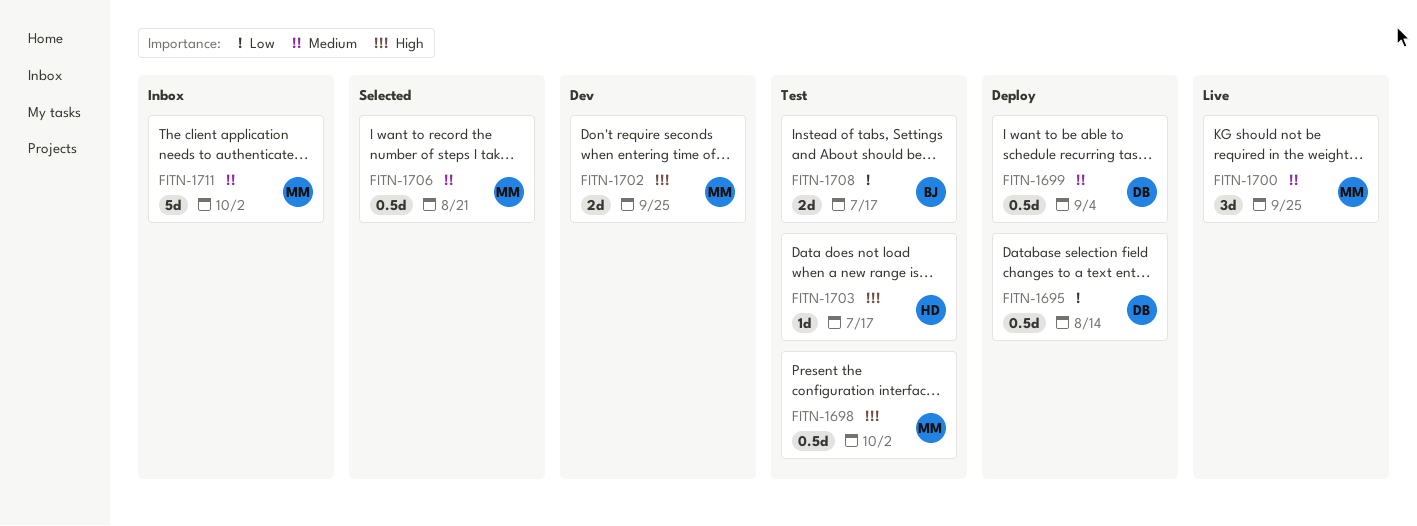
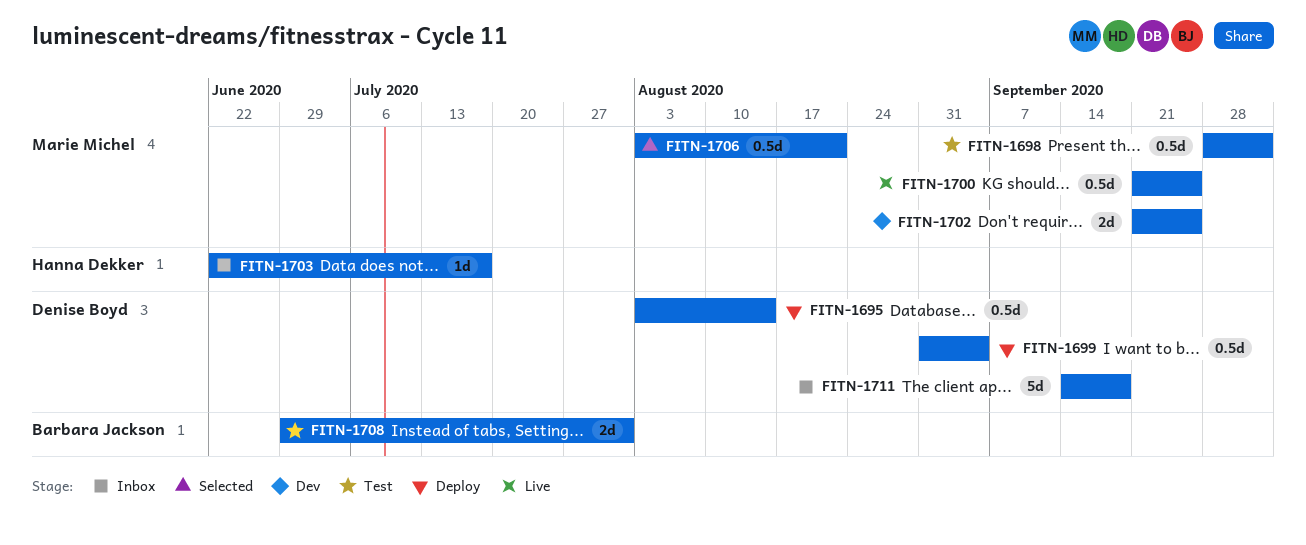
FITN-1700, estimate: 3d -> 0.5d
FITN-1703, status: Test -> Inbox
FITN-1708, due: Jul 17 -> Jul 31
FITN-1711, owner: Marie Michel -> Denise Boyd
FITN-1711, due: Oct 2 -> Sep 18

